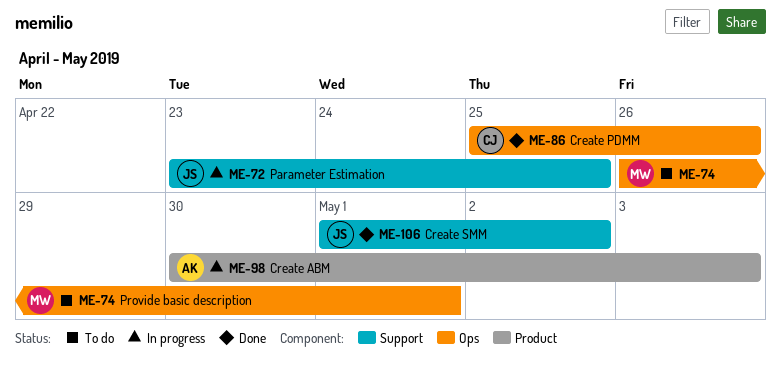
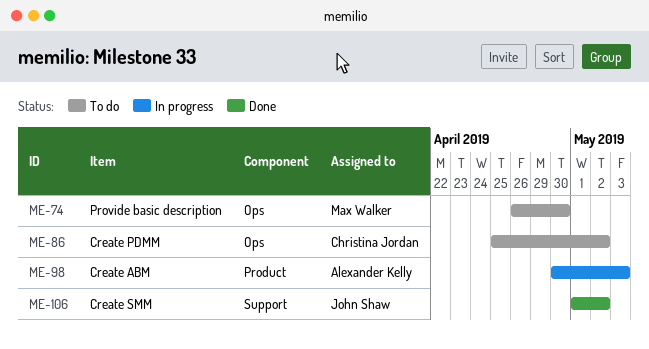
ME-72: present -> none
ME-74, due: May 1 -> Apr 30
ME-86, status: Done -> To do
ME-86, due: Apr 26 -> May 2

